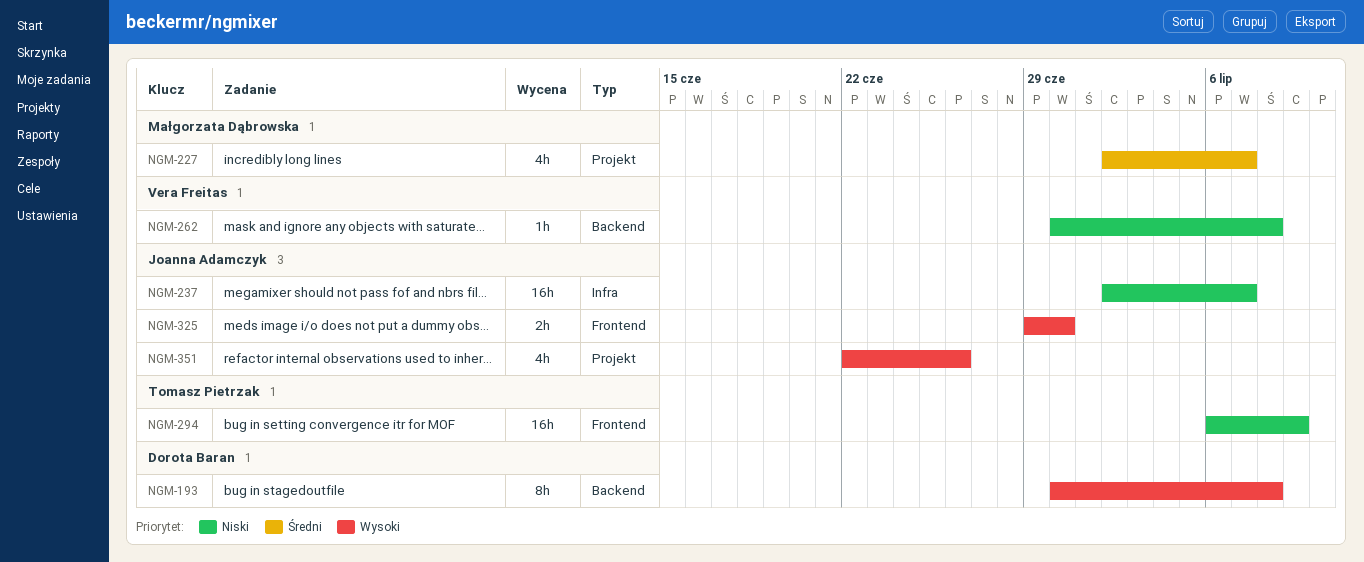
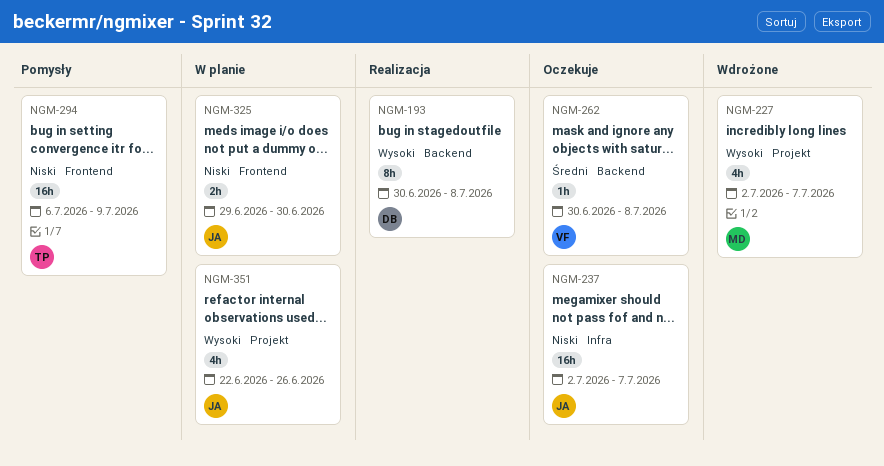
NGM-227, priority: Średni -> Wysoki
NGM-262, priority: Niski -> Średni
NGM-325, priority: Wysoki -> Niski

